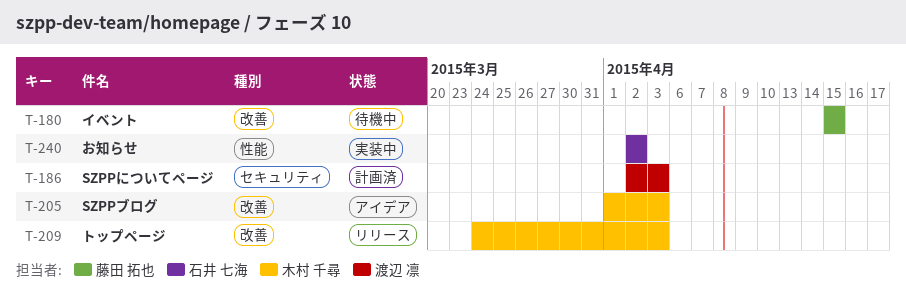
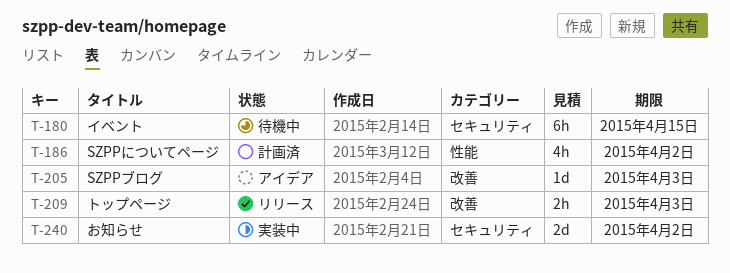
T-180, label: 改善 -> セキュリティ
T-186, label: セキュリティ -> 性能
T-186, due: Apr 3 -> Apr 2
T-240, label: 性能 -> セキュリティ

